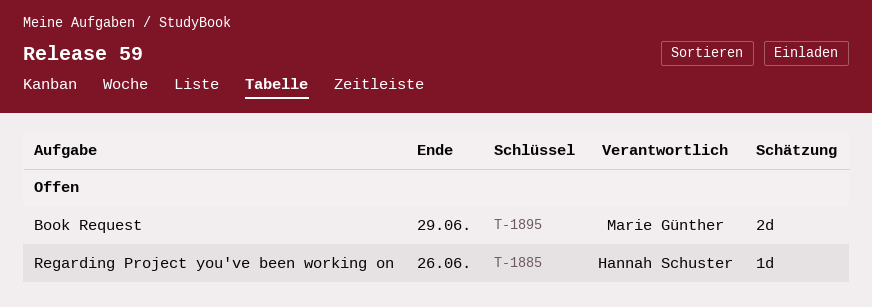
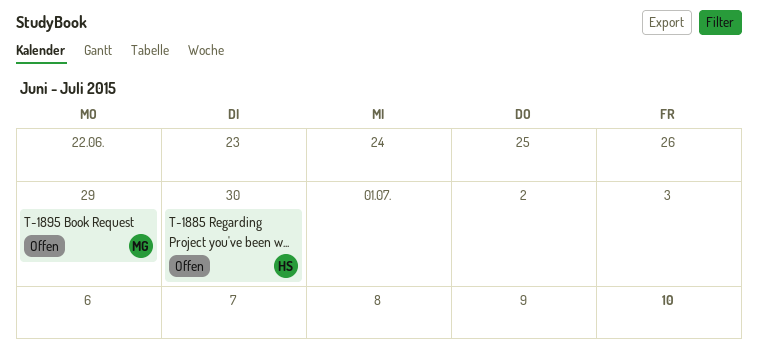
T-1885, due: Jun 26 -> Jun 30

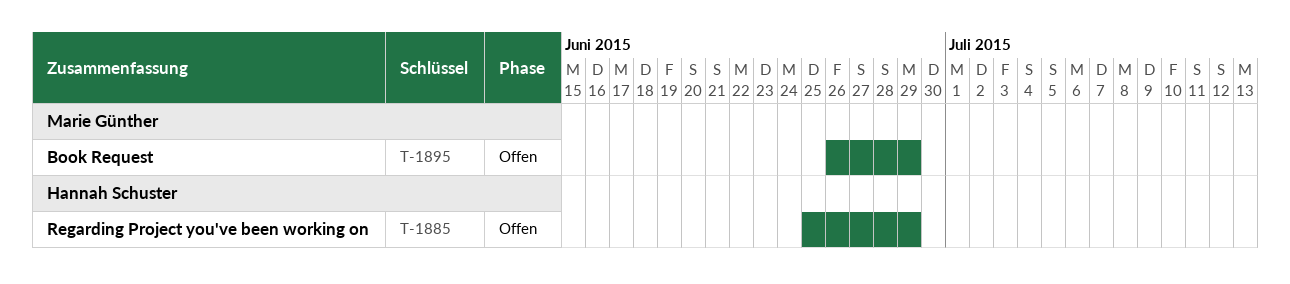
T-1885, due: Jun 30 -> Jun 29

